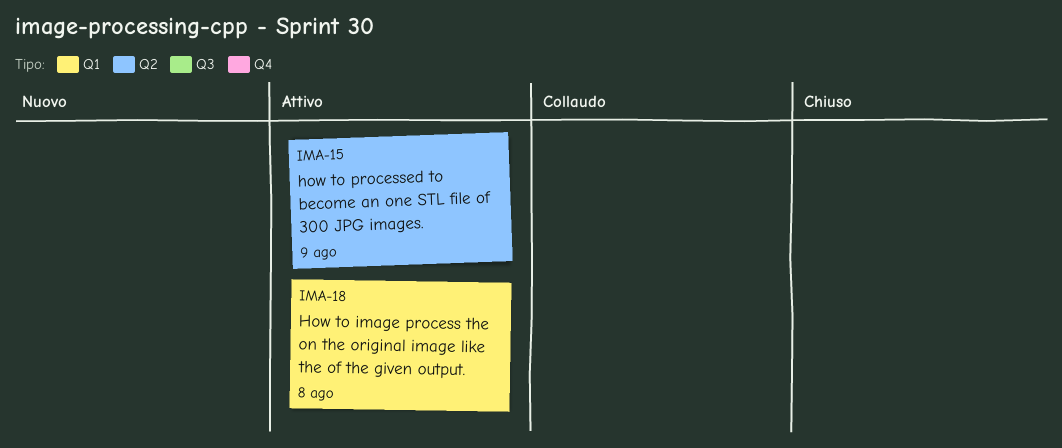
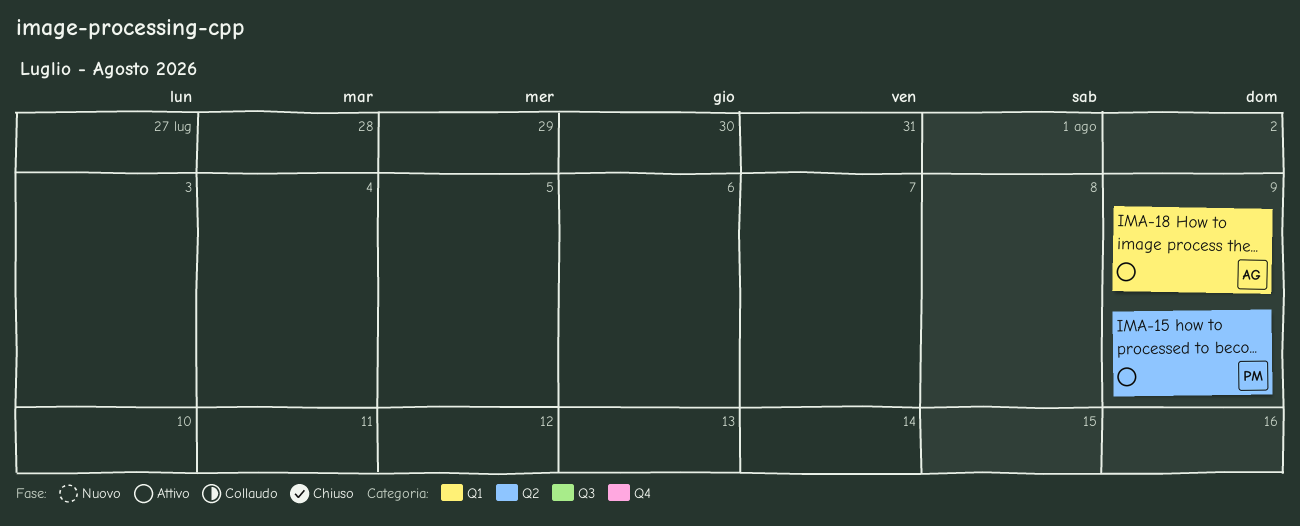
IMA-18, due: Aug 8 -> Aug 9

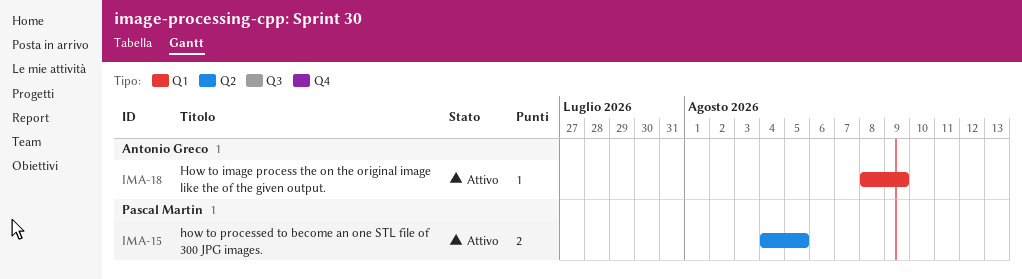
IMA-15, due: Aug 9 -> Aug 5

